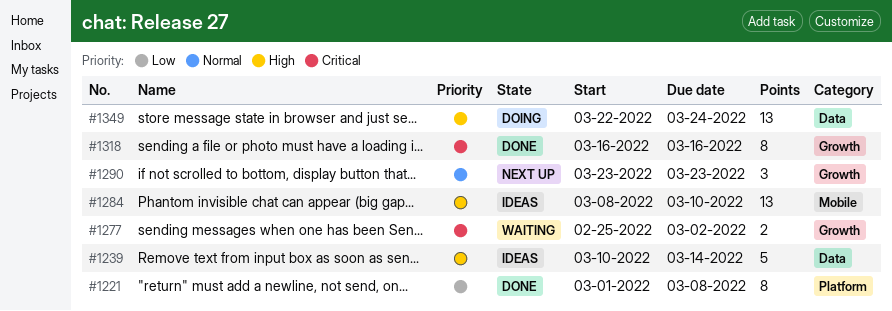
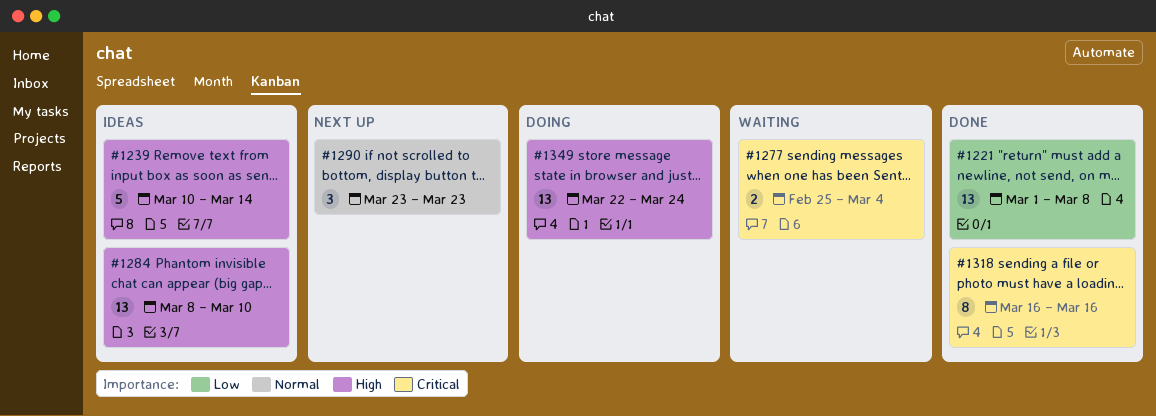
#1221, estimate: 8 -> 13
#1277, due: Mar 2 -> Mar 4

